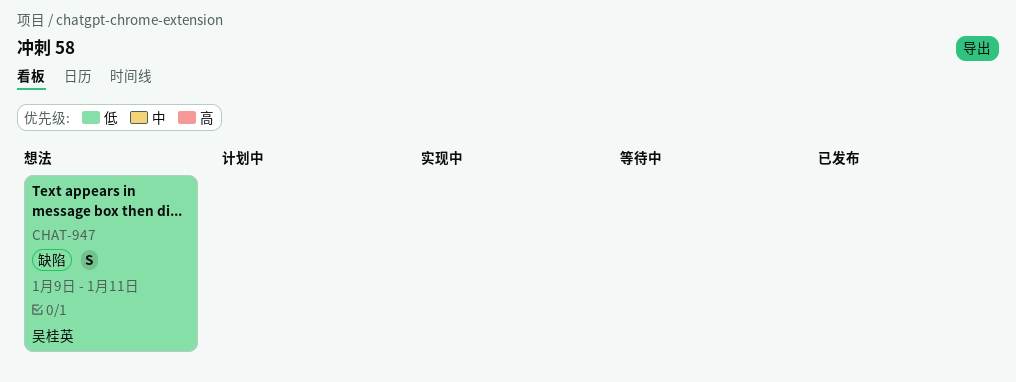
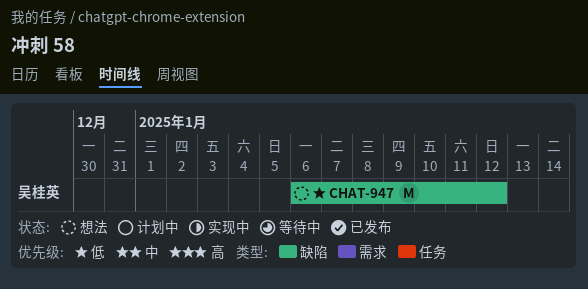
CHAT-947, estimate: S -> M
CHAT-947, start: Jan 9 -> Jan 6
CHAT-947, due: Jan 11 -> Jan 12

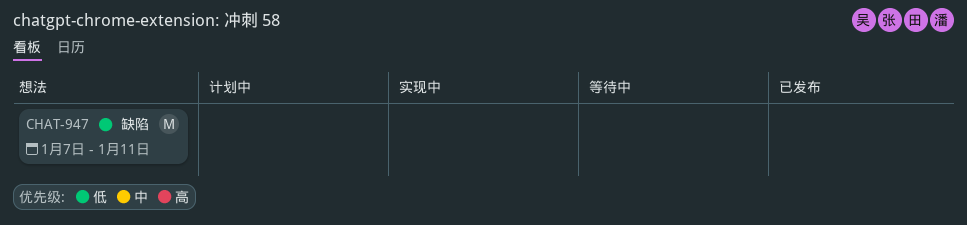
CHAT-947, start: Jan 6 -> Jan 7
CHAT-947, due: Jan 12 -> Jan 11

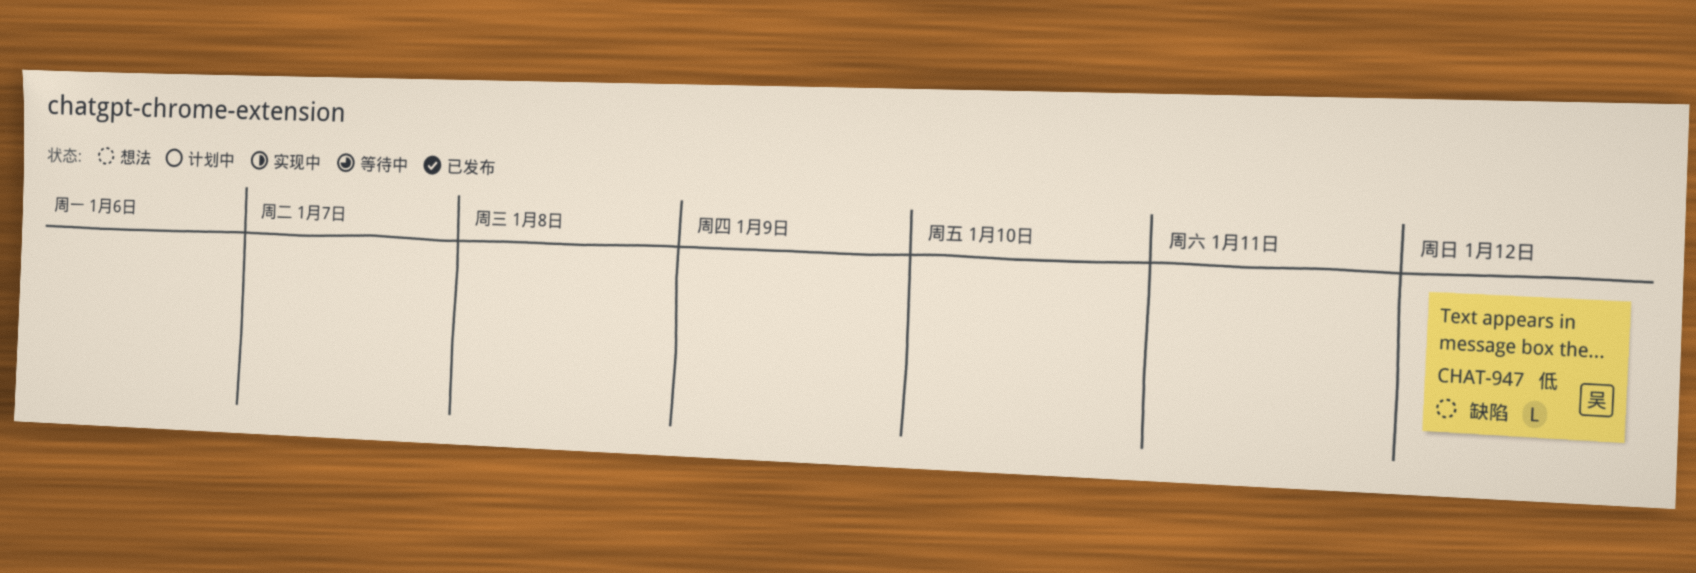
CHAT-947, estimate: M -> L
CHAT-947, due: Jan 11 -> Jan 12

